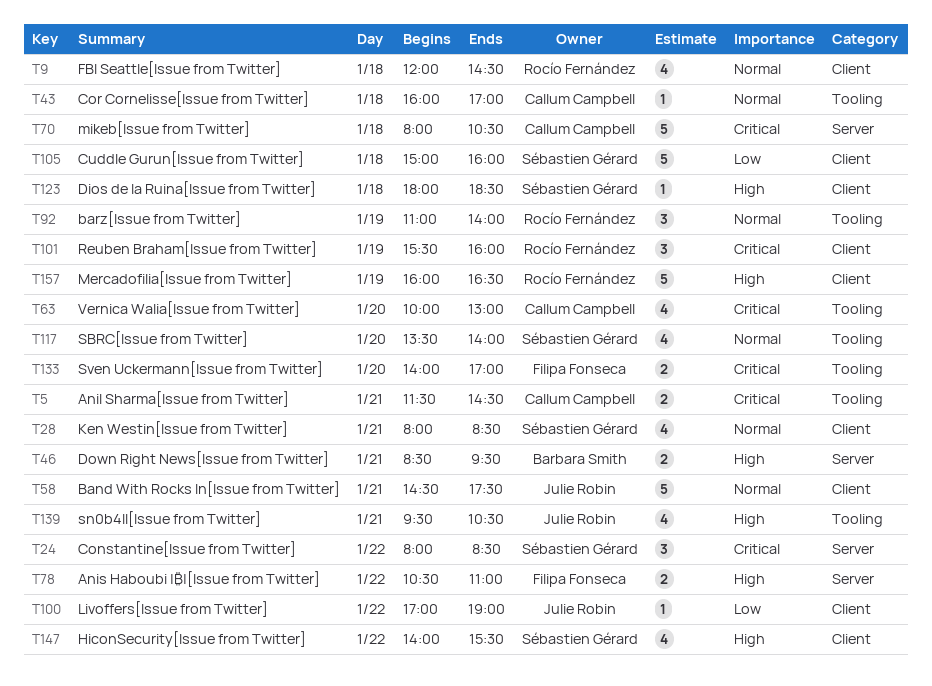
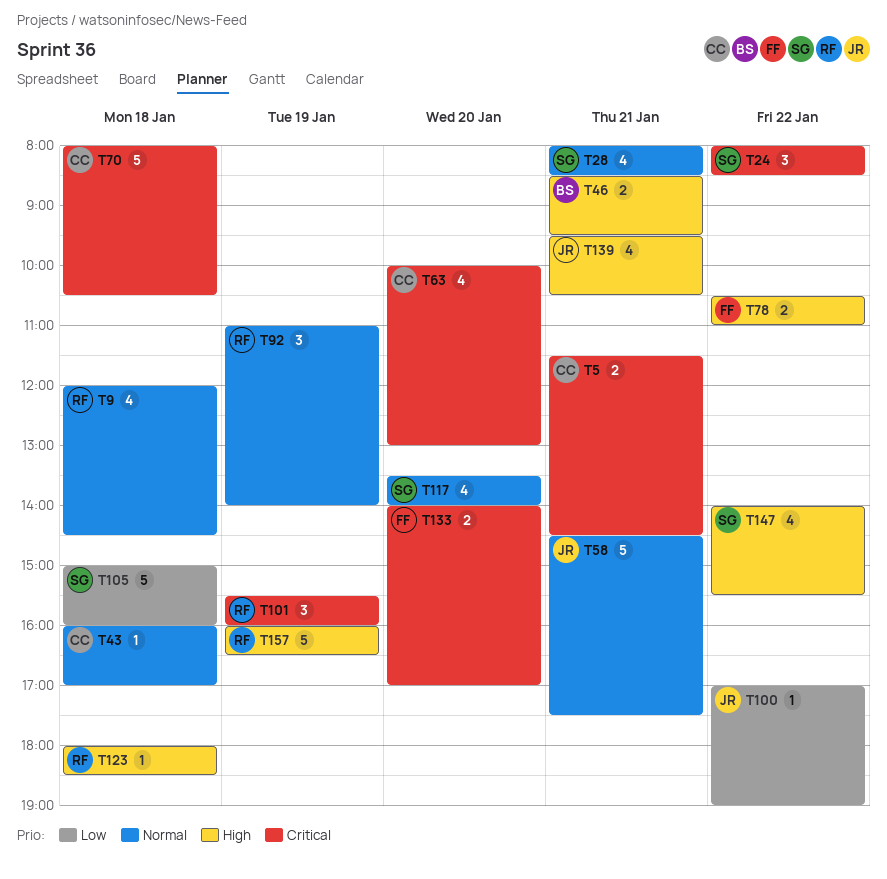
T123, owner: Sébastien Gérard -> Rocío Fernández

